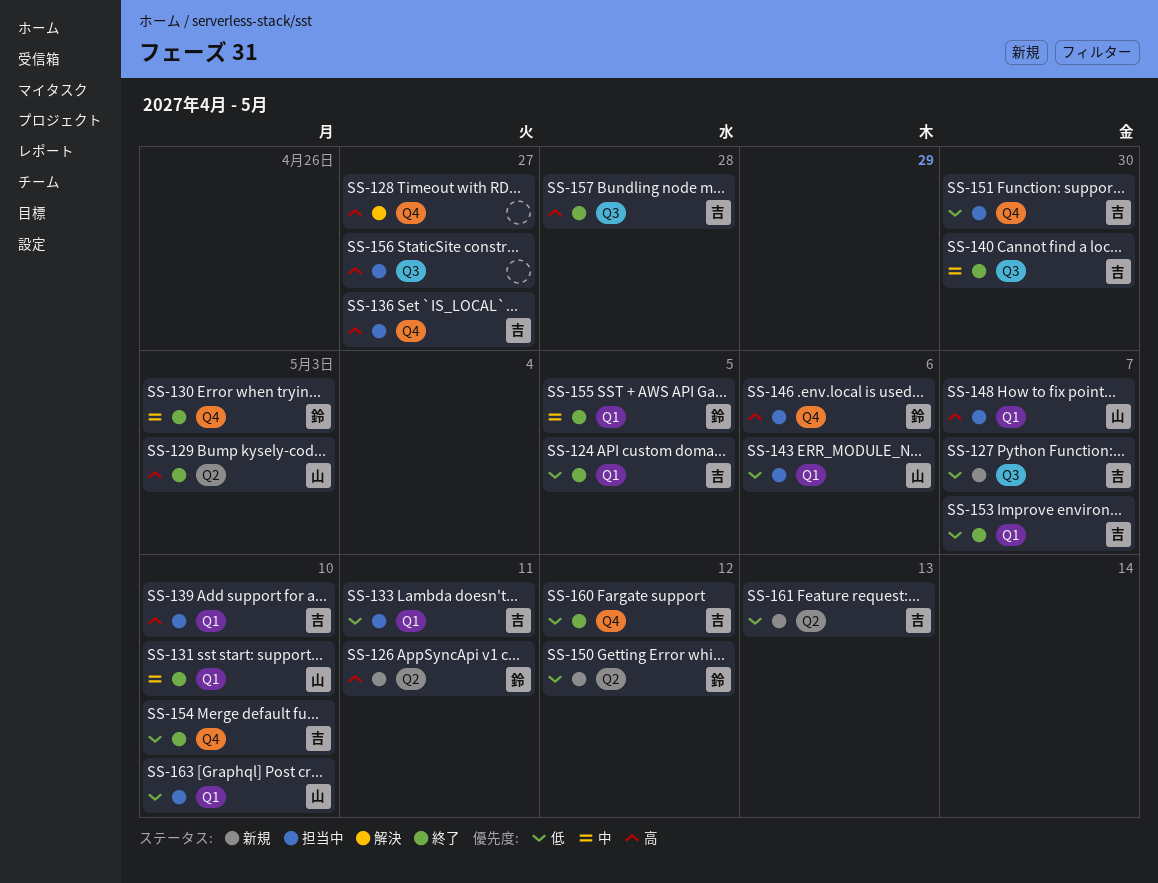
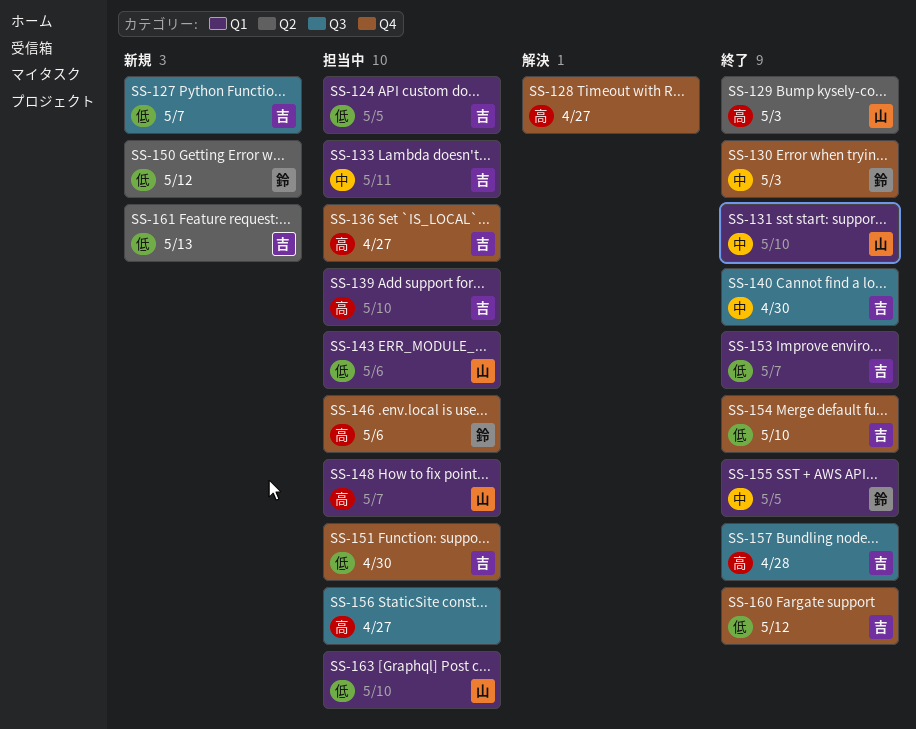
SS-124, status: 終了 -> 担当中
SS-126: present -> none
SS-133, priority: 低 -> 中

